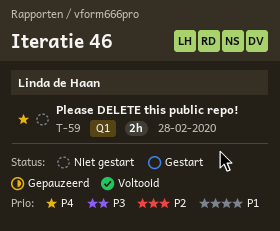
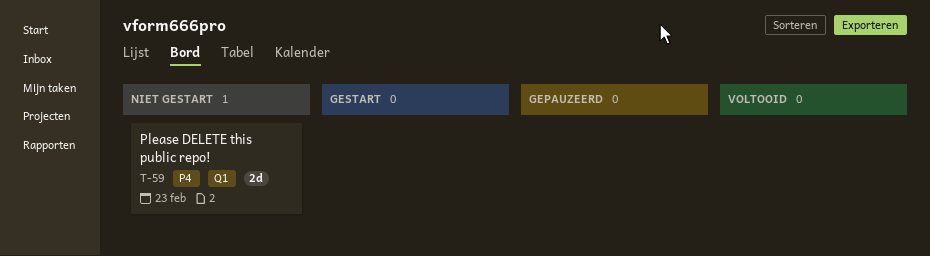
T-59, estimate: 2h -> 2d
T-59, due: Feb 28 -> Feb 23

